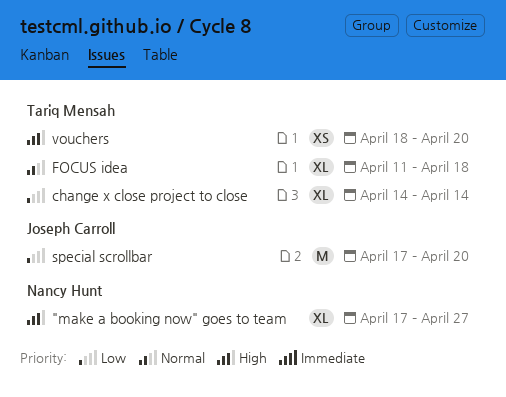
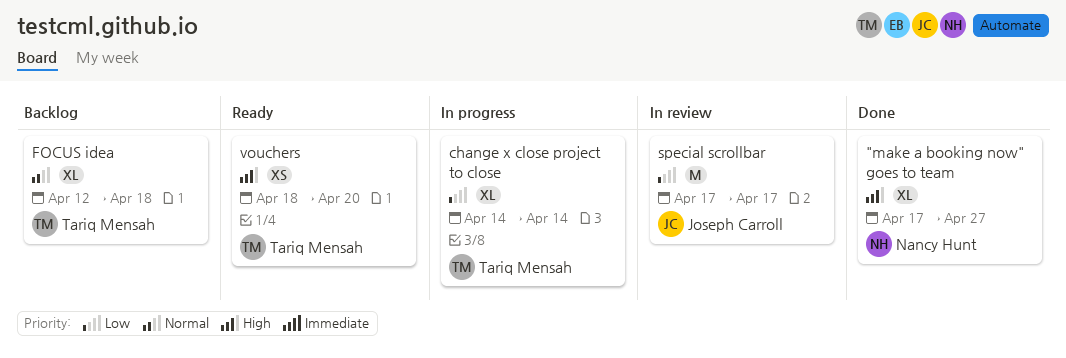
FOCUS idea, start: Apr 11 -> Apr 12
special scrollbar, due: Apr 20 -> Apr 17

